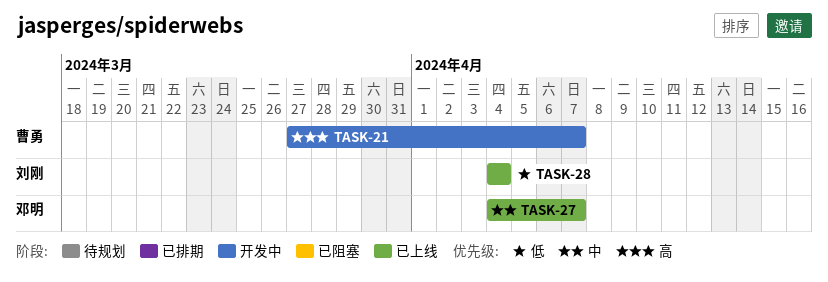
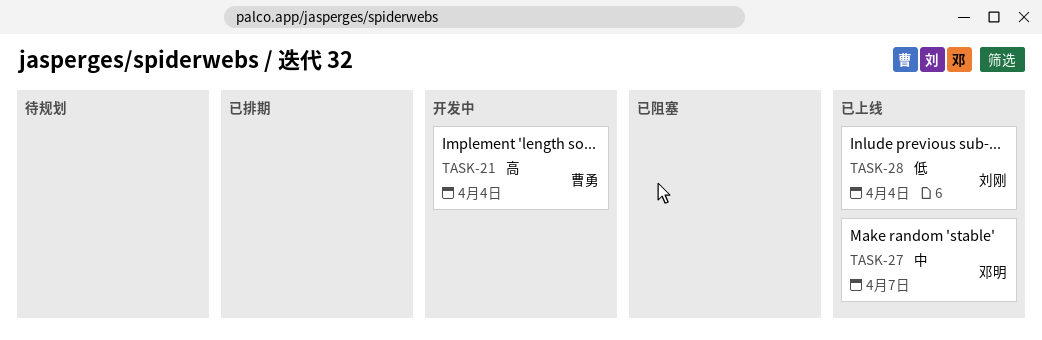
TASK-21, due: Apr 7 -> Apr 4

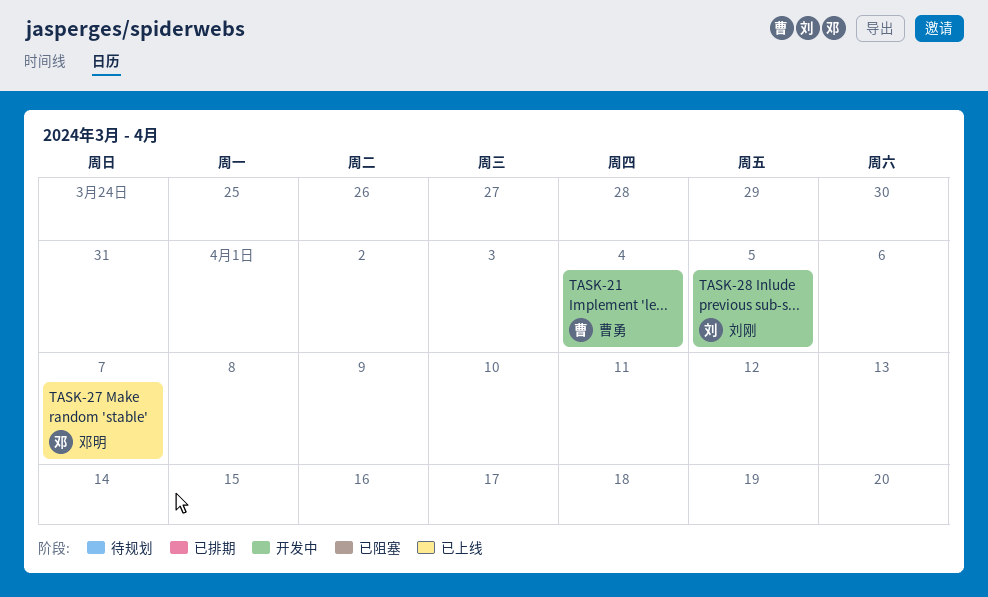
TASK-28, status: 已上线 -> 开发中
TASK-28, due: Apr 4 -> Apr 5

